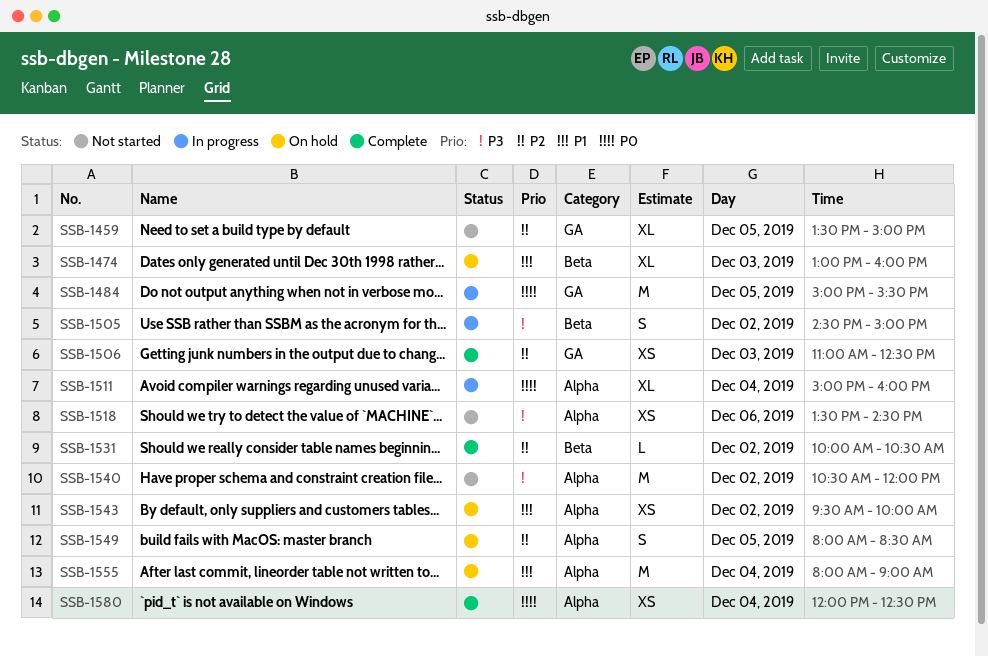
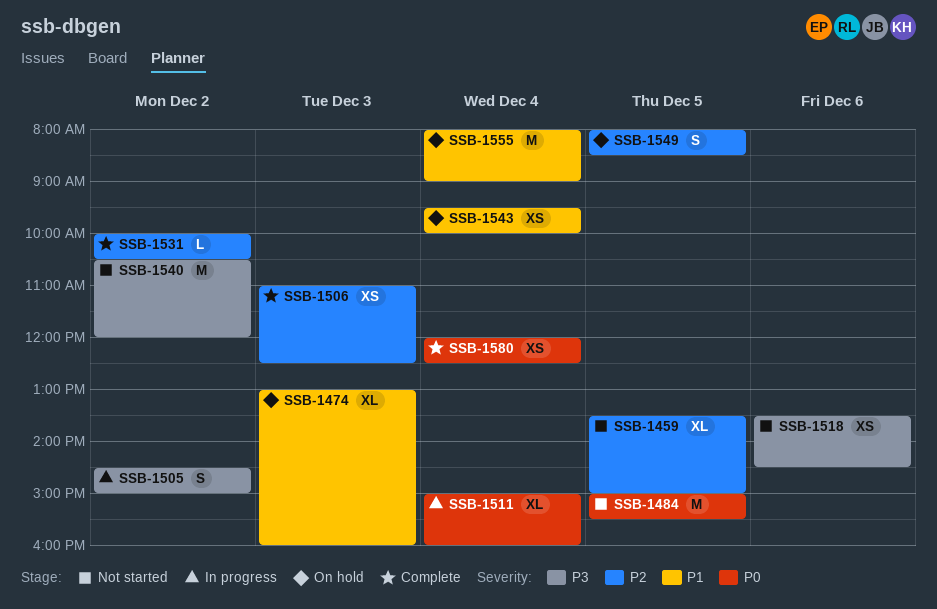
SSB-1484, status: In progress -> Not started
SSB-1543, day: Dec 2 -> Dec 4

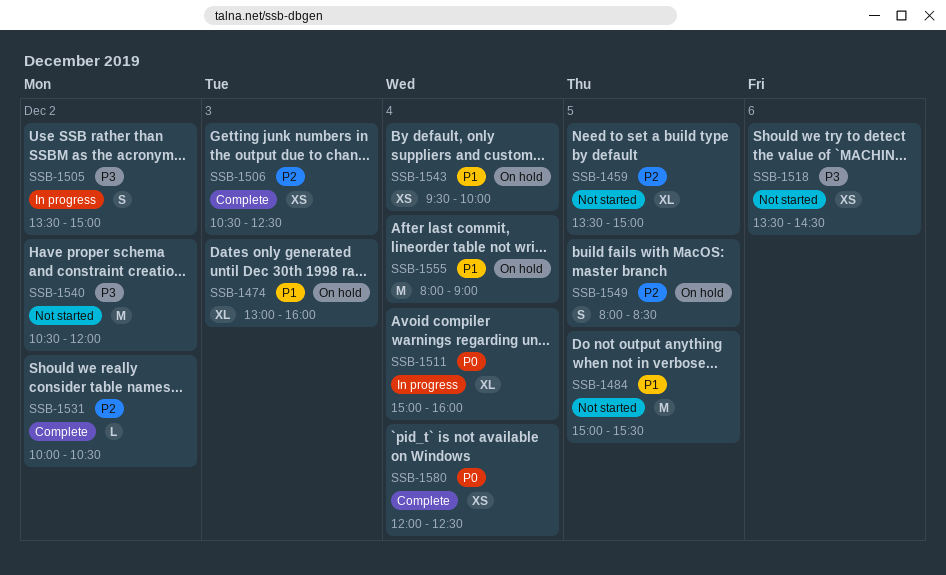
SSB-1484, priority: P0 -> P1
SSB-1505, begins: 14:30 -> 13:30
SSB-1506, begins: 11:00 -> 10:30

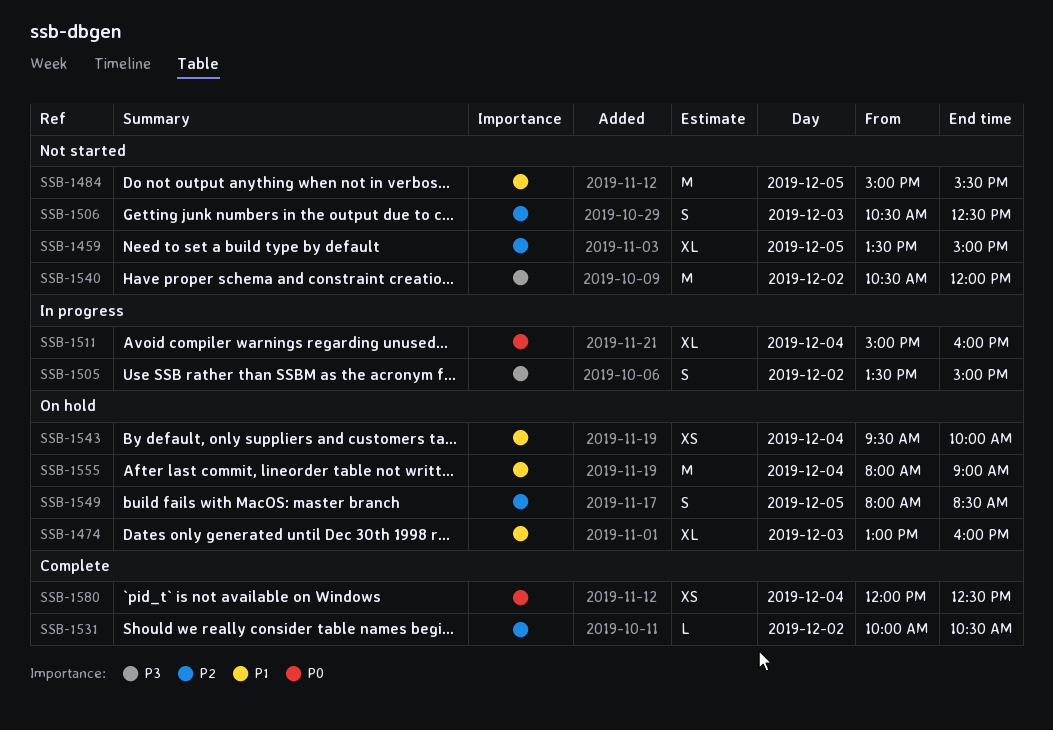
SSB-1506, status: Complete -> Not started
SSB-1506, estimate: XS -> S
SSB-1518: present -> none

